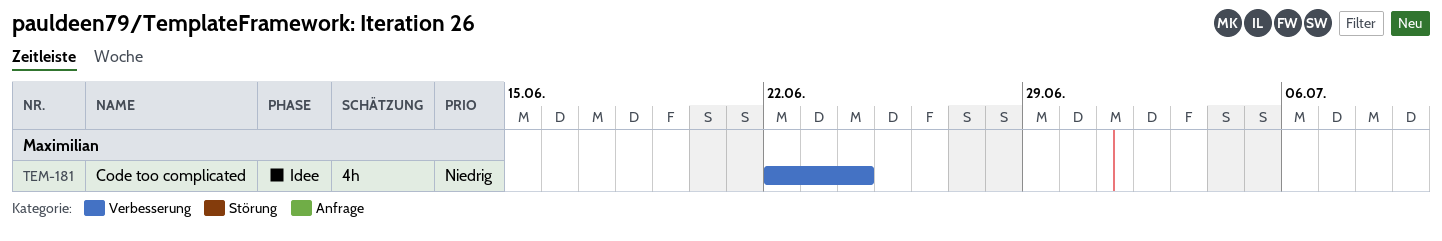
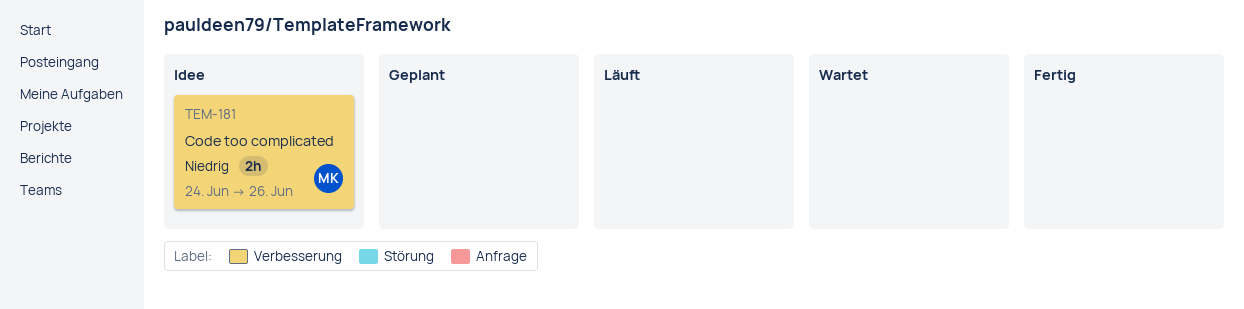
TEM-181, estimate: 4h -> 2h
TEM-181, start: Jun 22 -> Jun 24
TEM-181, due: Jun 24 -> Jun 26

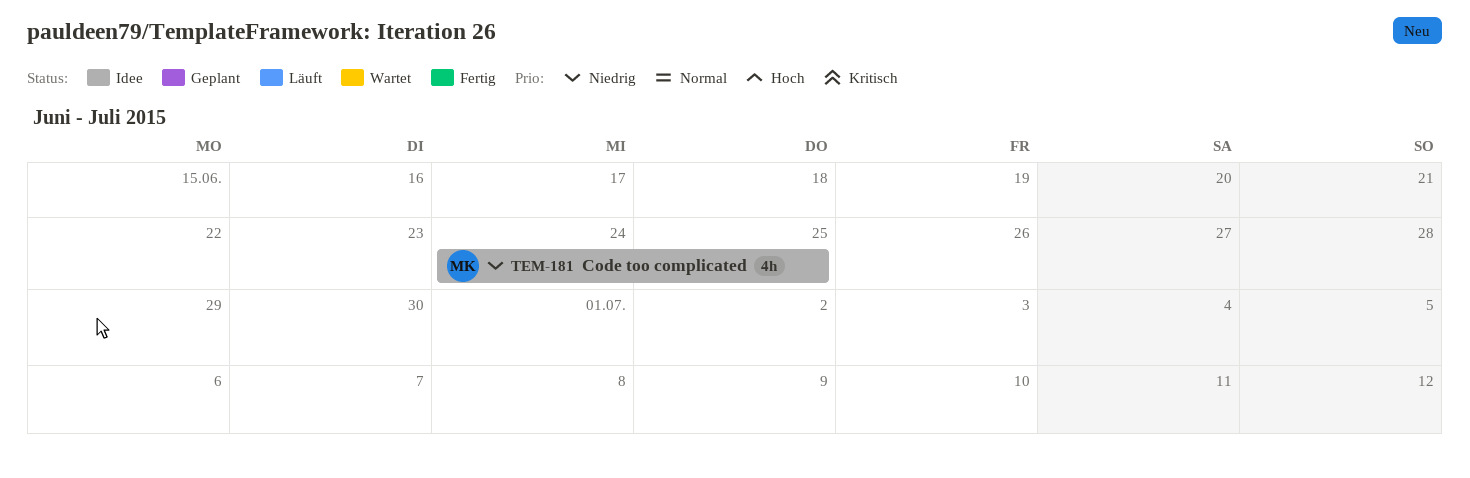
TEM-181, estimate: 2h -> 4h
TEM-181, due: Jun 26 -> Jun 25

